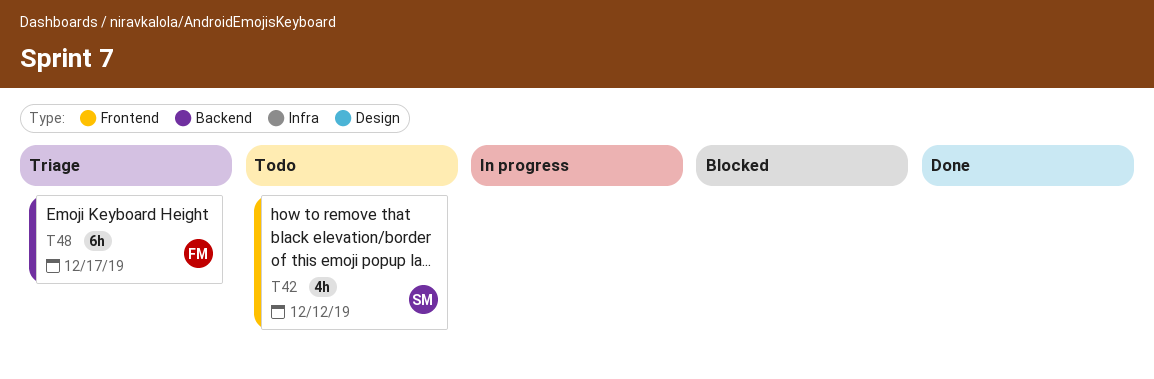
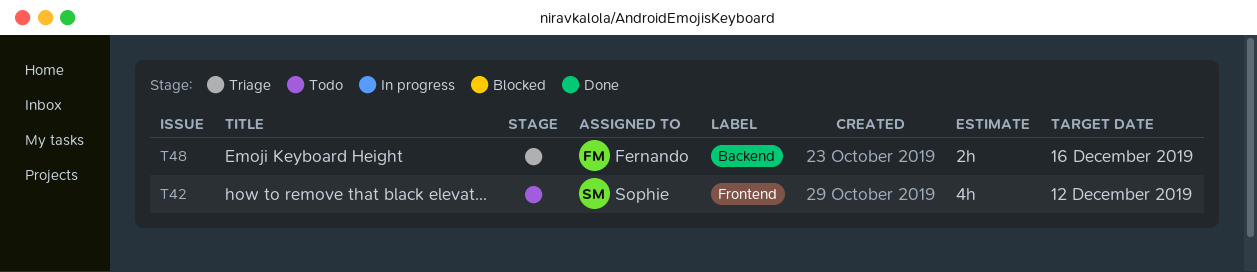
T48, estimate: 6h -> 2h
T48, due: Dec 17 -> Dec 16

